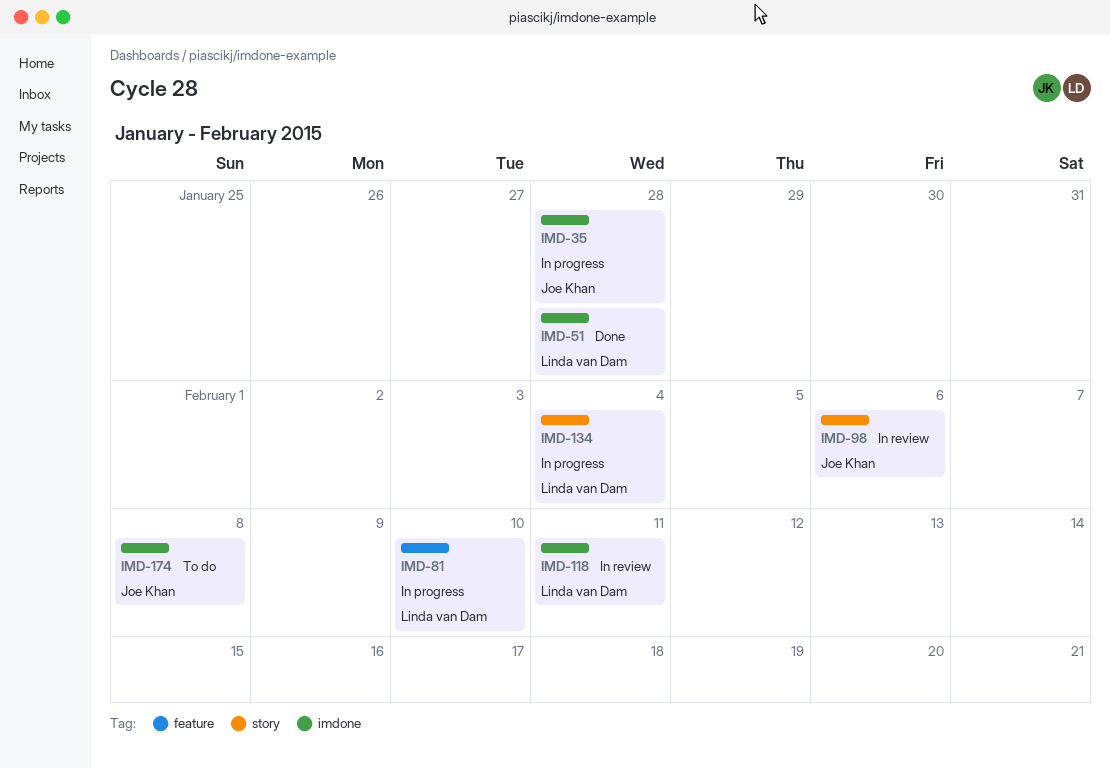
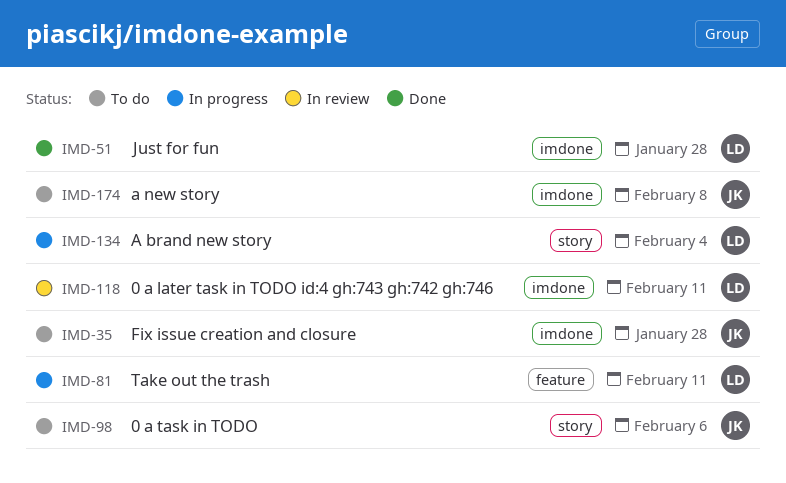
IMD-35, status: In progress -> To do
IMD-81, due: Feb 10 -> Feb 11
IMD-98, status: In review -> To do

